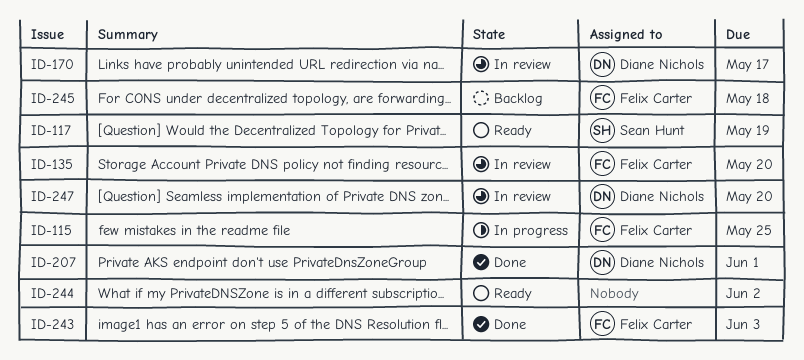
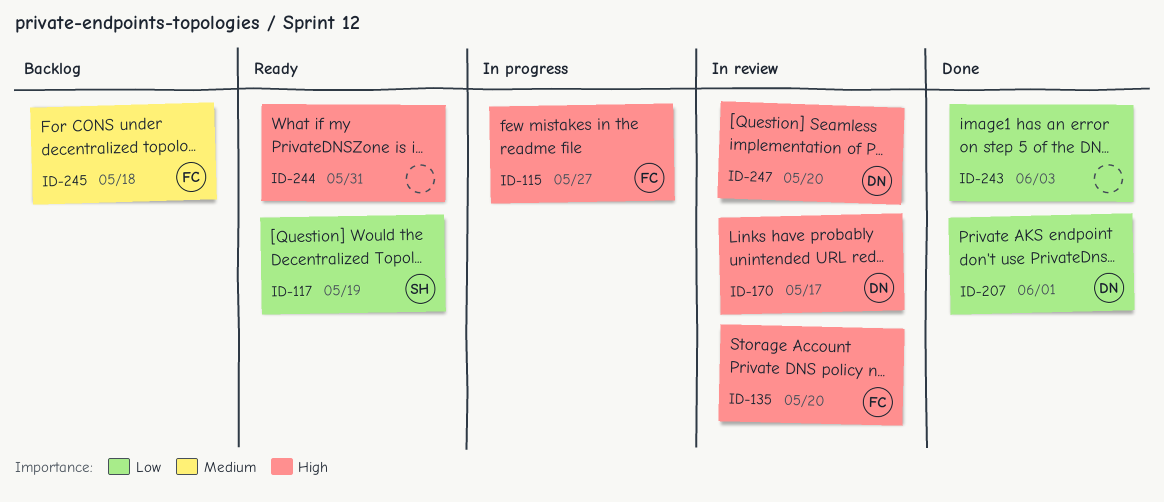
ID-115, due: May 25 -> May 27
ID-243, owner: Felix Carter -> none
ID-244, due: Jun 2 -> May 31

